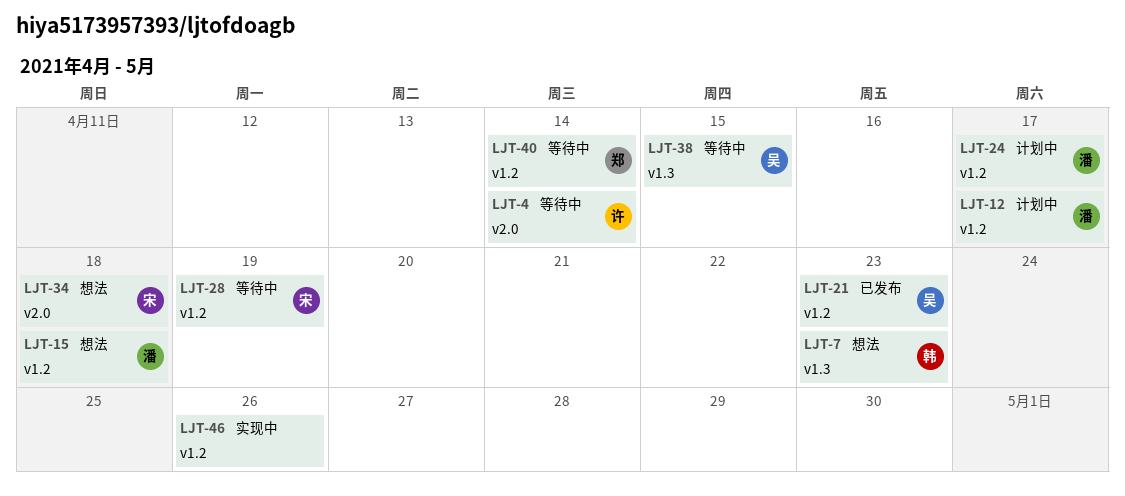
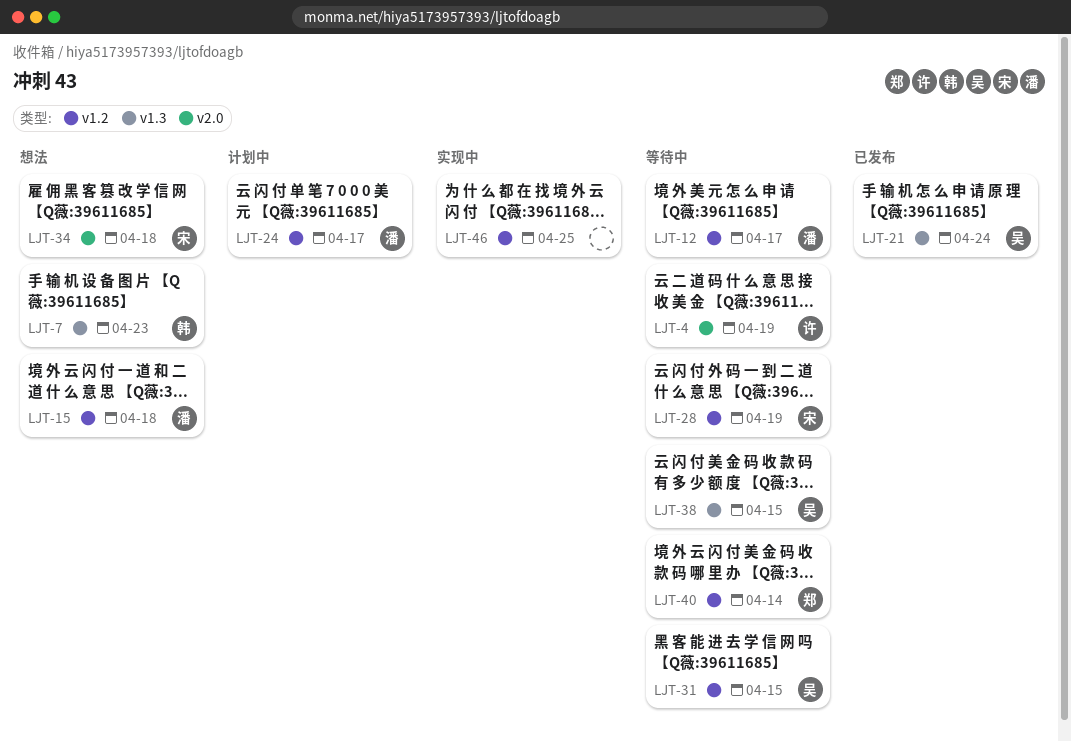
LJT-4, due: Apr 14 -> Apr 19
LJT-12, status: 计划中 -> 等待中
LJT-21, label: v1.2 -> v1.3
LJT-21, due: Apr 23 -> Apr 24
LJT-31: none -> present
LJT-46, due: Apr 26 -> Apr 25

